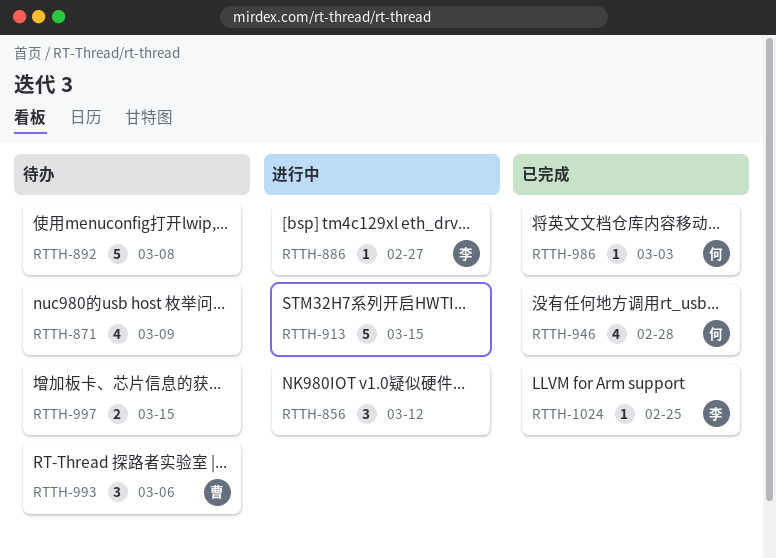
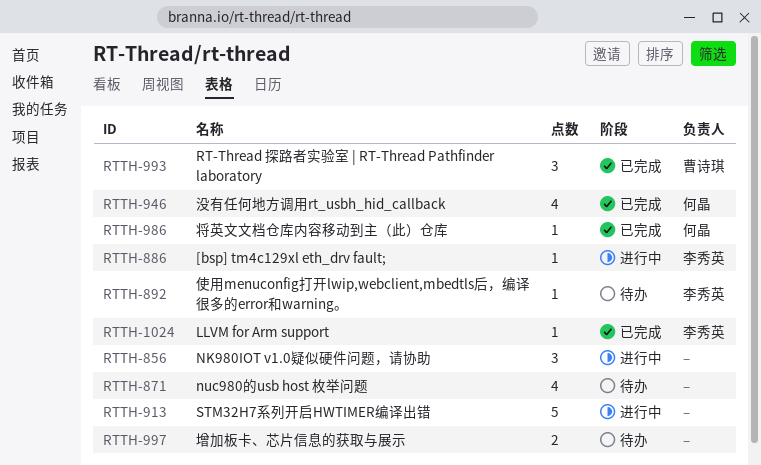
RTTH-892, owner: none -> 李秀英
RTTH-892, estimate: 5 -> 1
RTTH-993, status: 待办 -> 已完成

